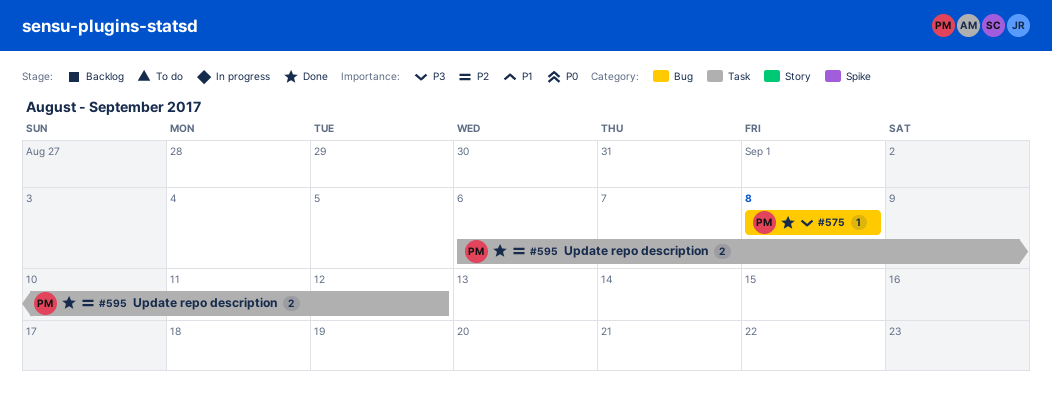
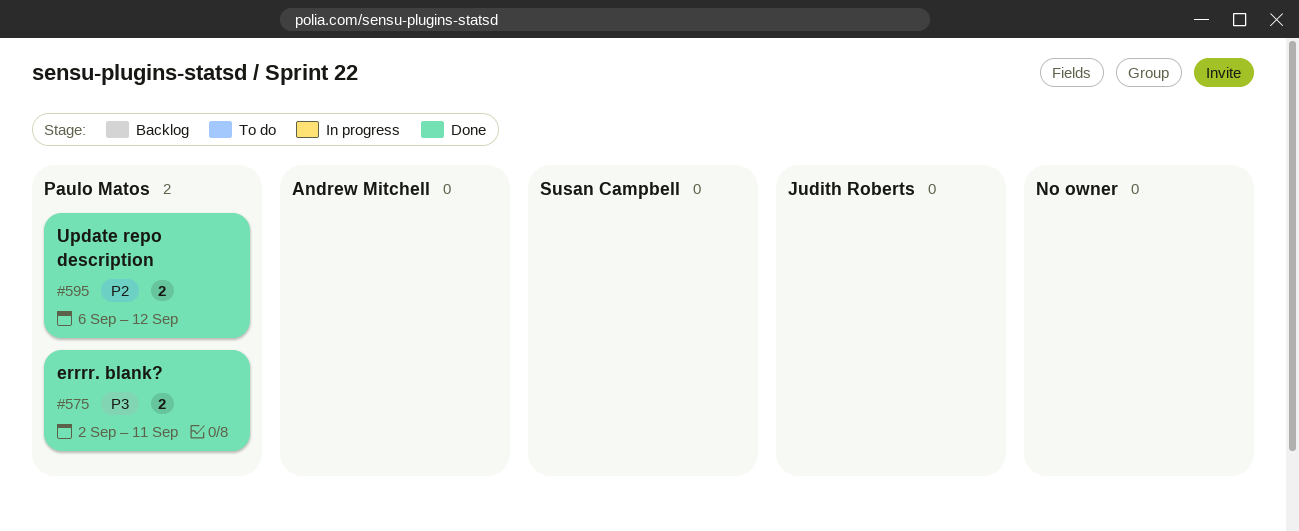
#575, estimate: 1 -> 2
#575, start: Sep 8 -> Sep 2
#575, due: Sep 8 -> Sep 11

